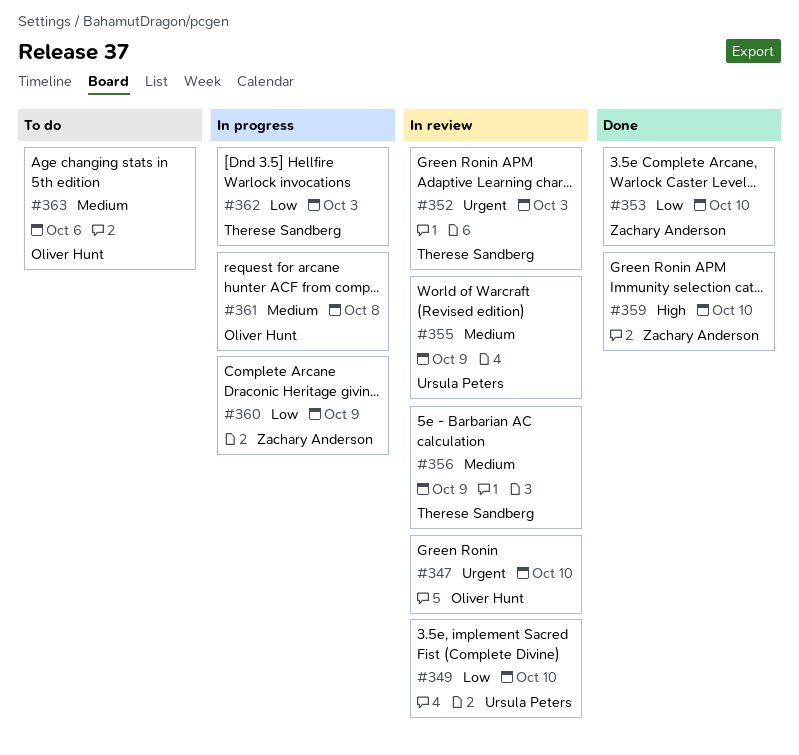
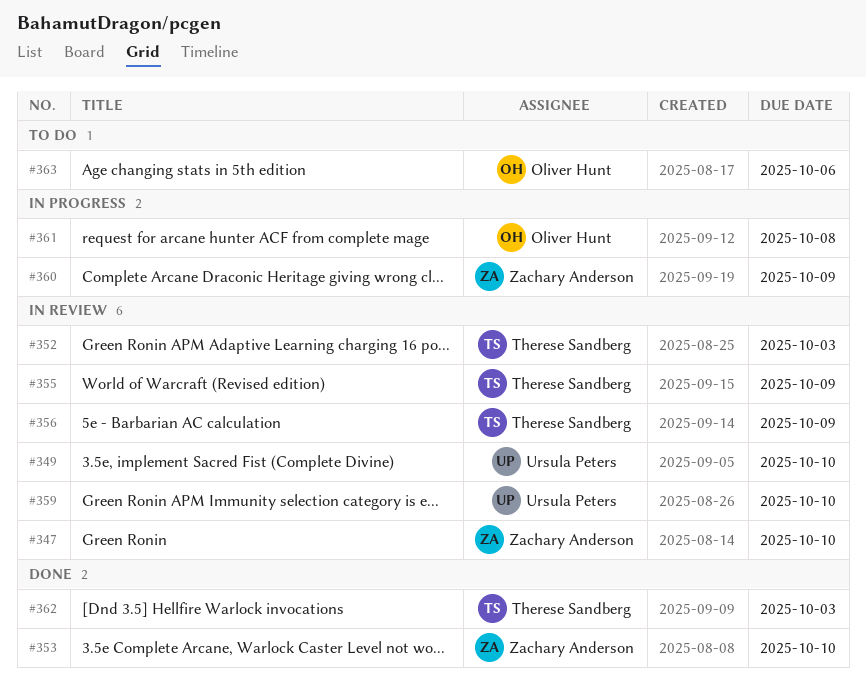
#347, owner: Oliver Hunt -> Zachary Anderson
#355, owner: Ursula Peters -> Therese Sandberg
#359, status: Done -> In review
#359, owner: Zachary Anderson -> Ursula Peters
#362, status: In progress -> Done

